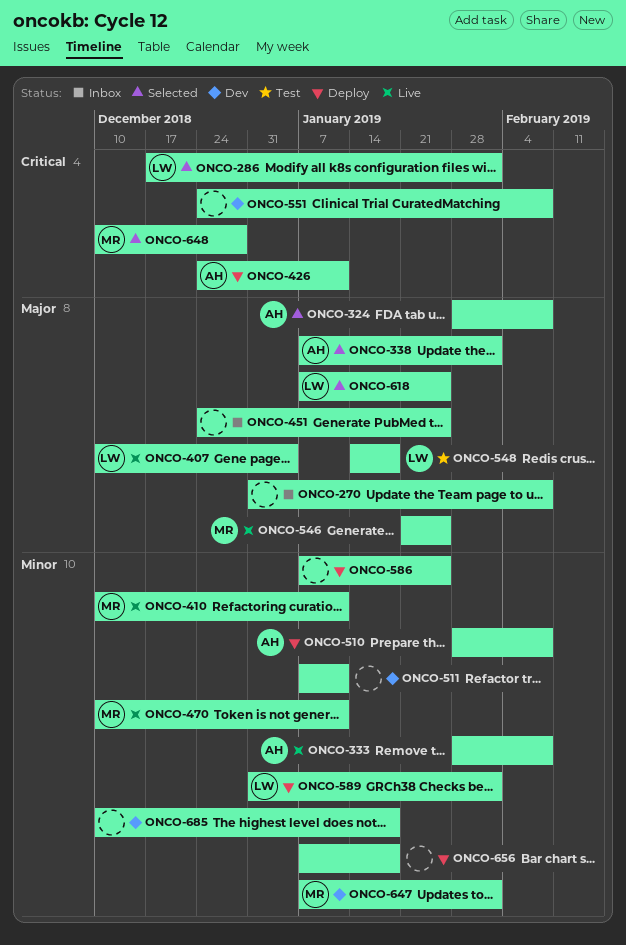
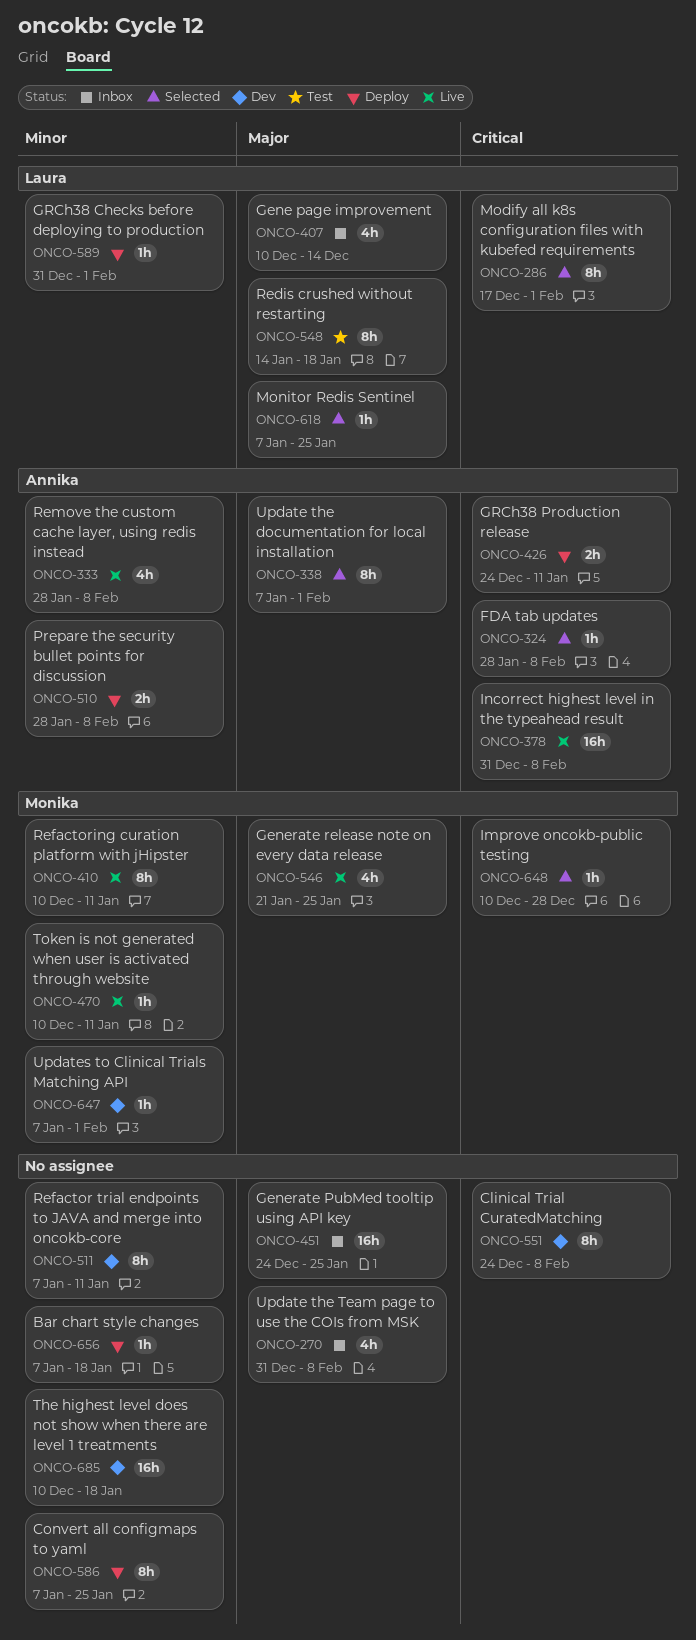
ONCO-324, priority: Major -> Critical
ONCO-378: none -> present
ONCO-407, status: Live -> Inbox
ONCO-407, due: Jan 4 -> Dec 14

